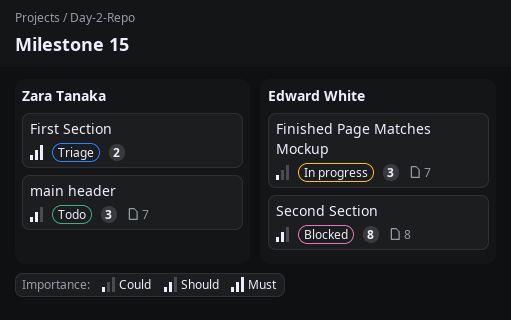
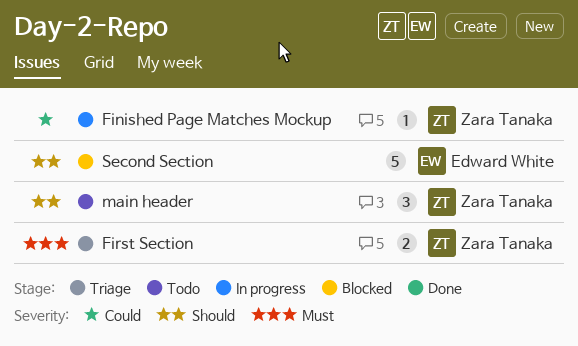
Finished Page Matches Mockup, owner: Edward White -> Zara Tanaka
Finished Page Matches Mockup, estimate: 3 -> 1
Second Section, estimate: 8 -> 5

